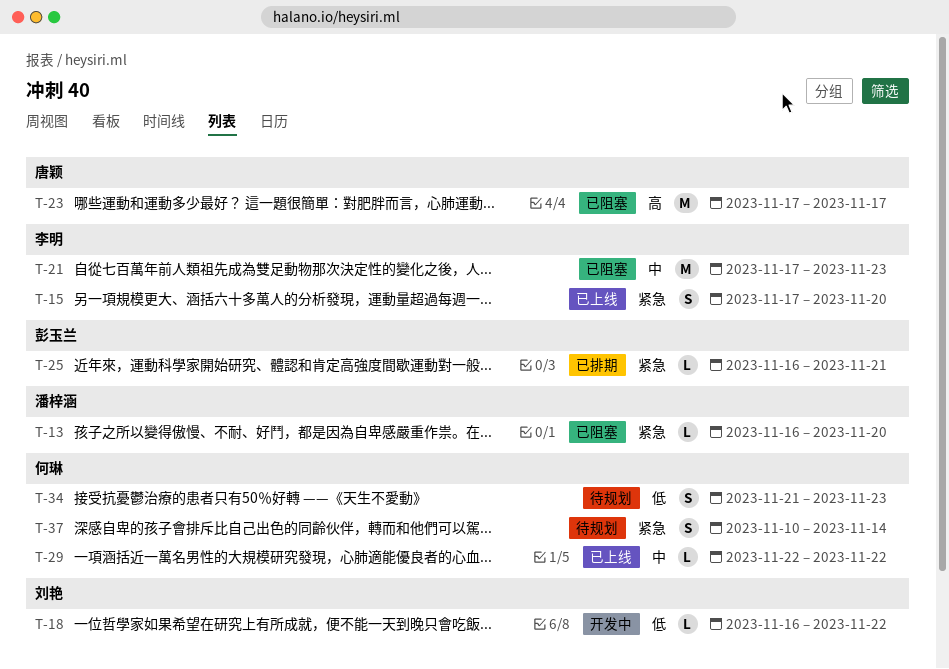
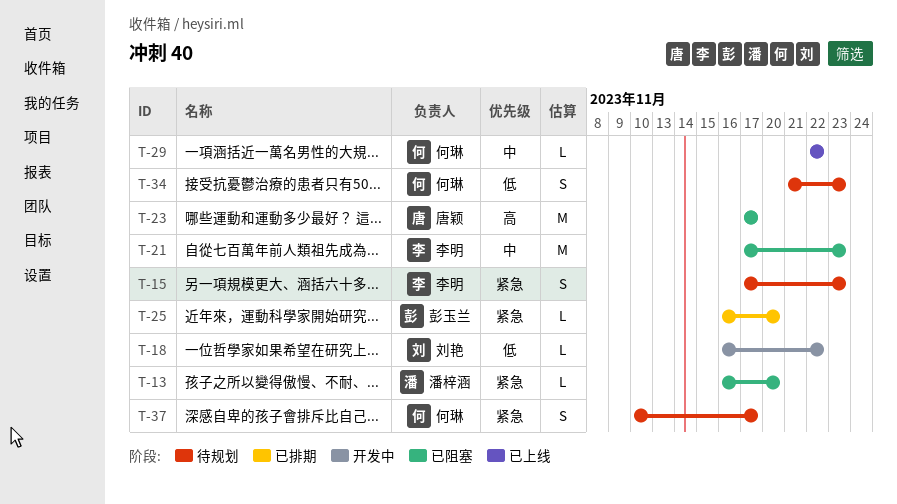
T-15, status: 已上线 -> 待规划
T-15, due: Nov 20 -> Nov 23
T-25, due: Nov 21 -> Nov 20
T-37, due: Nov 14 -> Nov 17

